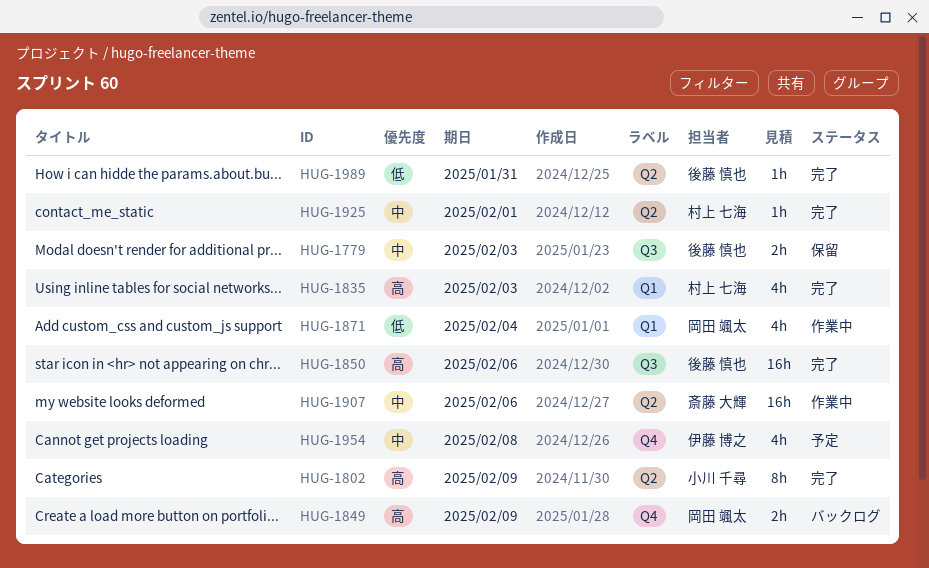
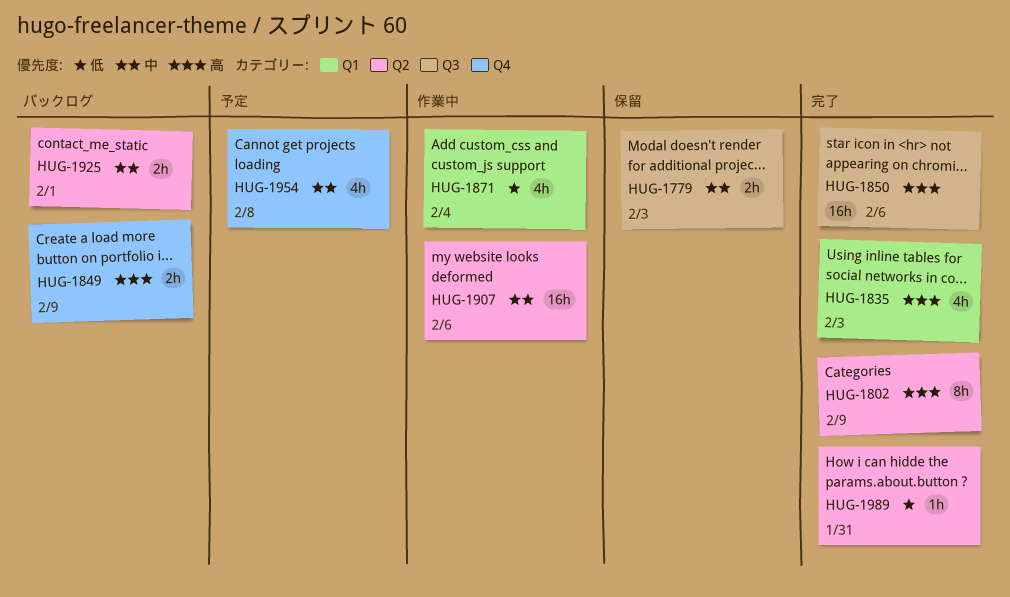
HUG-1925, status: 完了 -> バックログ
HUG-1925, estimate: 1h -> 2h

